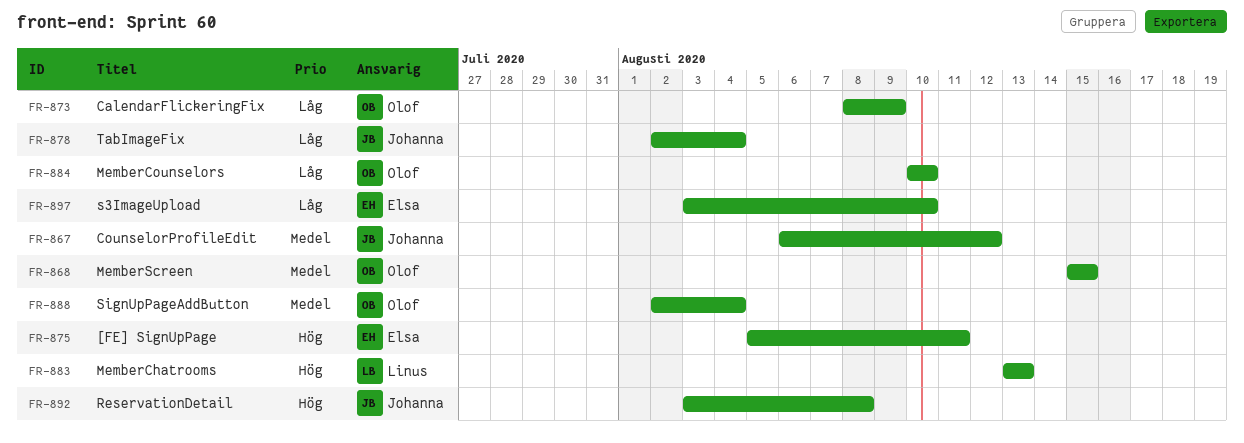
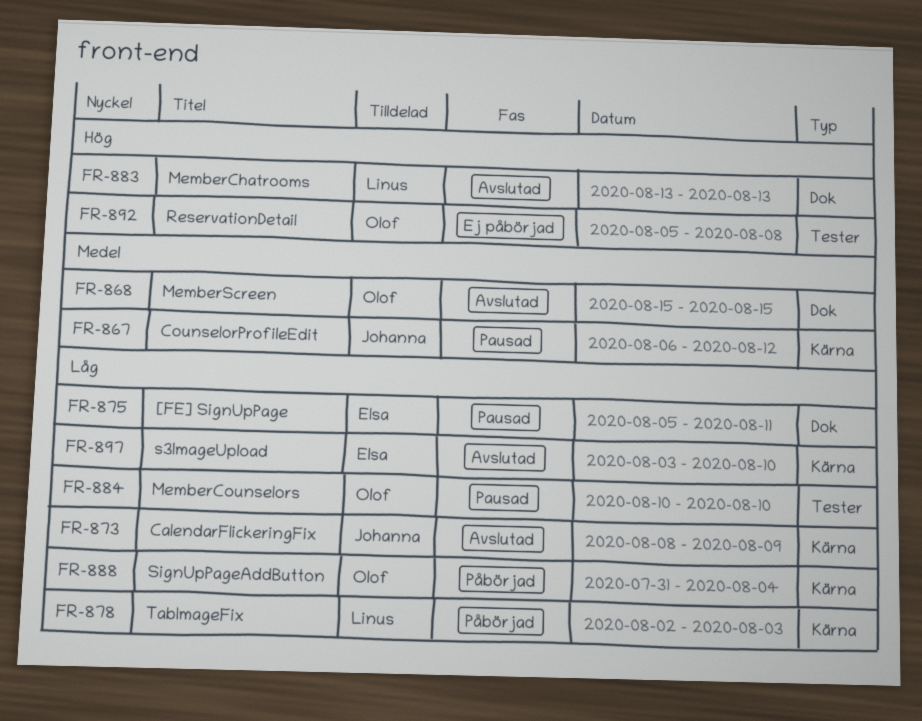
FR-873, owner: Olof -> Johanna
FR-875, priority: Hög -> Låg
FR-878, owner: Johanna -> Linus
FR-878, due: Aug 4 -> Aug 3
FR-888, priority: Medel -> Låg
FR-888, start: Aug 2 -> Jul 31
FR-892, owner: Johanna -> Olof
FR-892, start: Aug 3 -> Aug 5

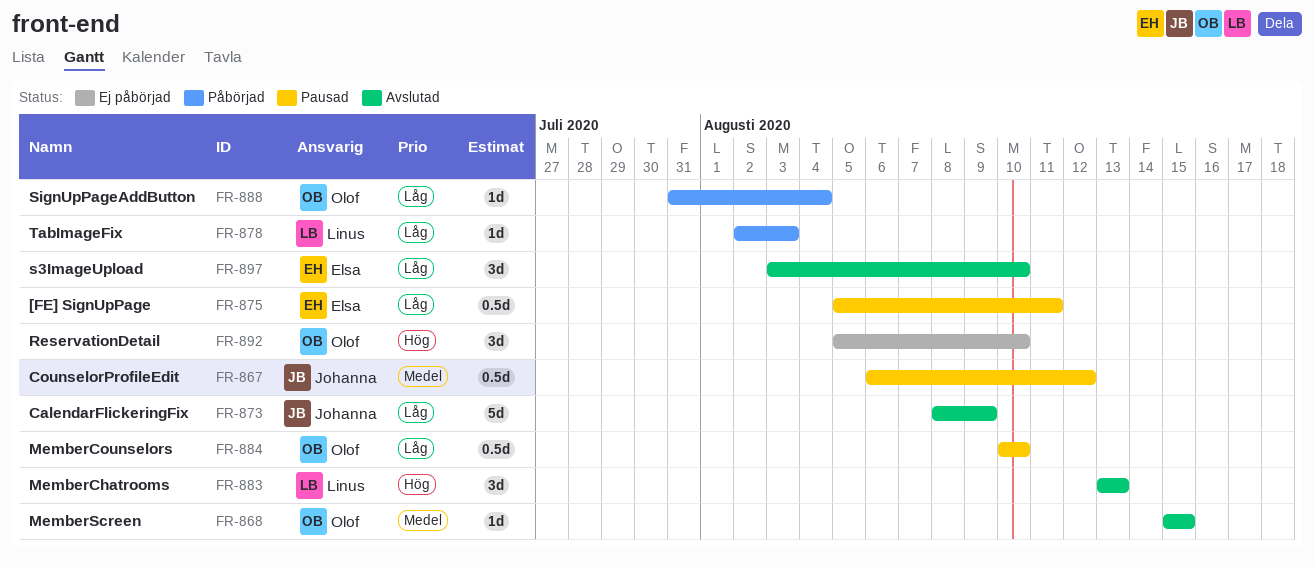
FR-892, due: Aug 8 -> Aug 10

